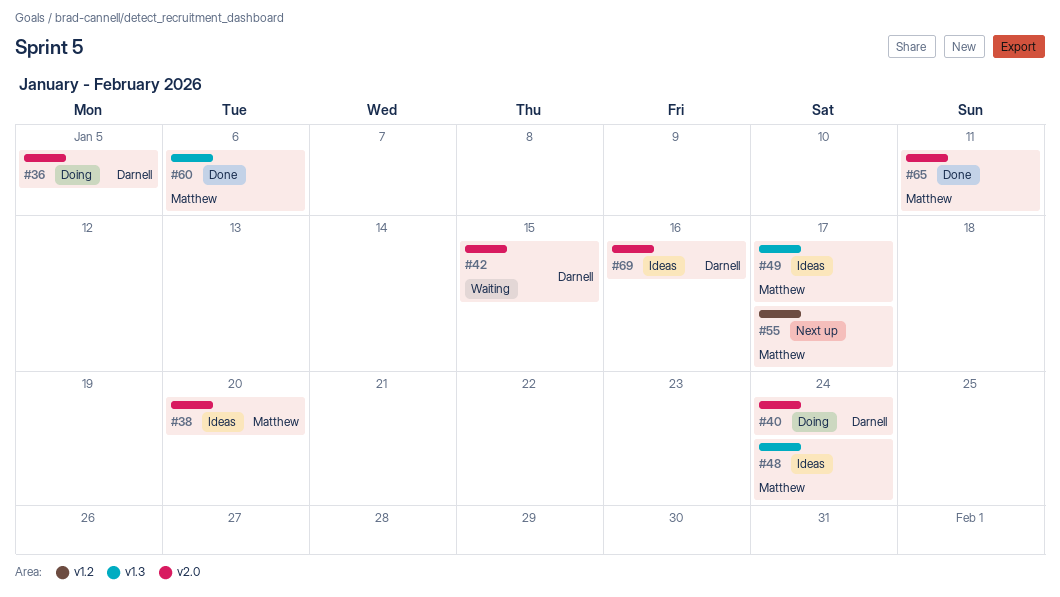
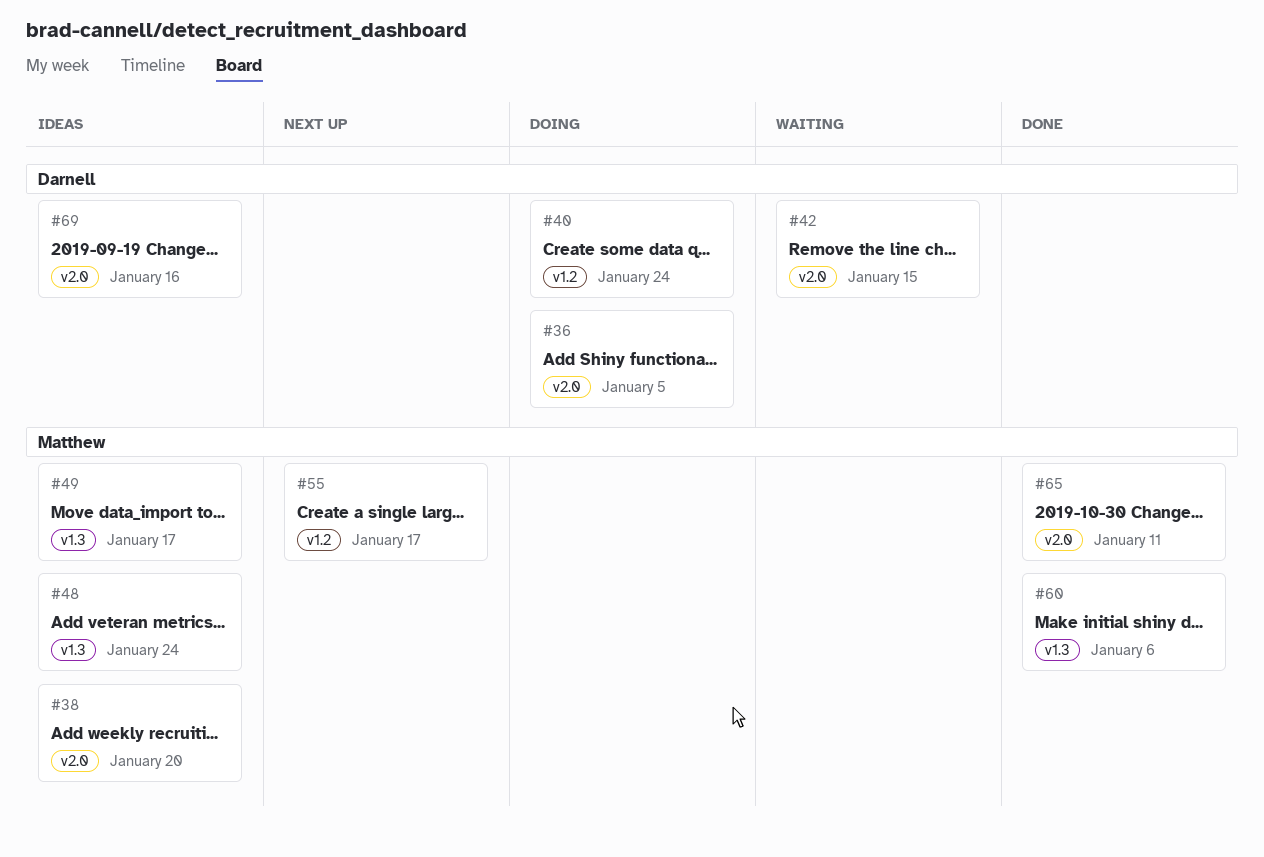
#40, label: v2.0 -> v1.2

